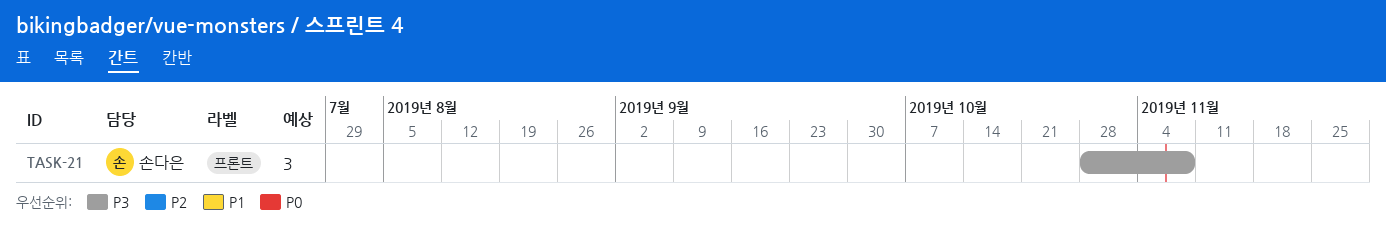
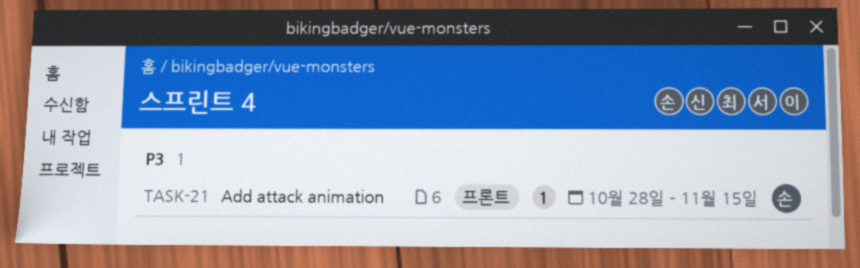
TASK-21, estimate: 3 -> 1
TASK-21, due: Nov 8 -> Nov 15

